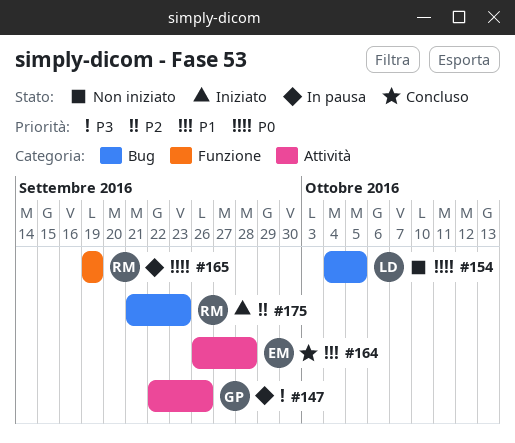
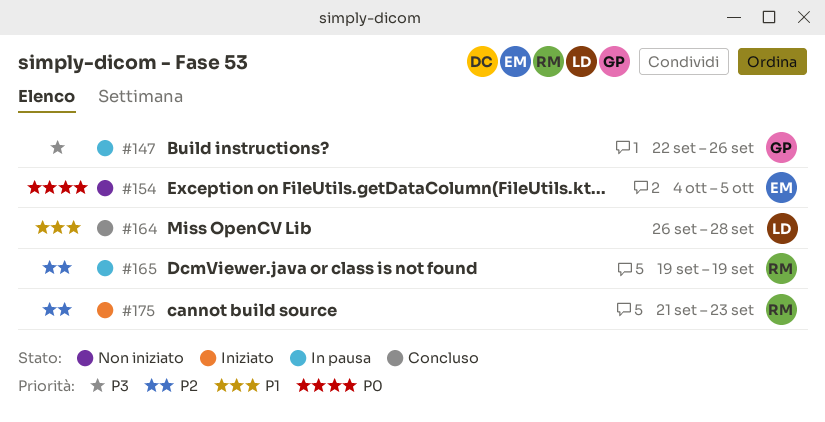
#154, owner: LD -> EM
#164, owner: EM -> LD
#165, priority: P0 -> P2

